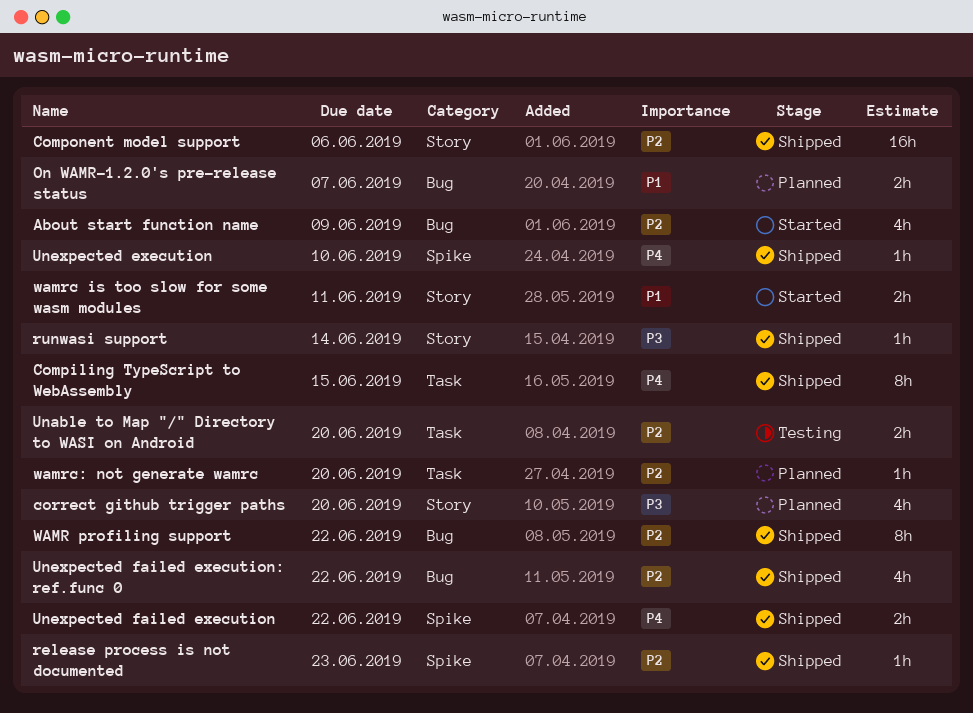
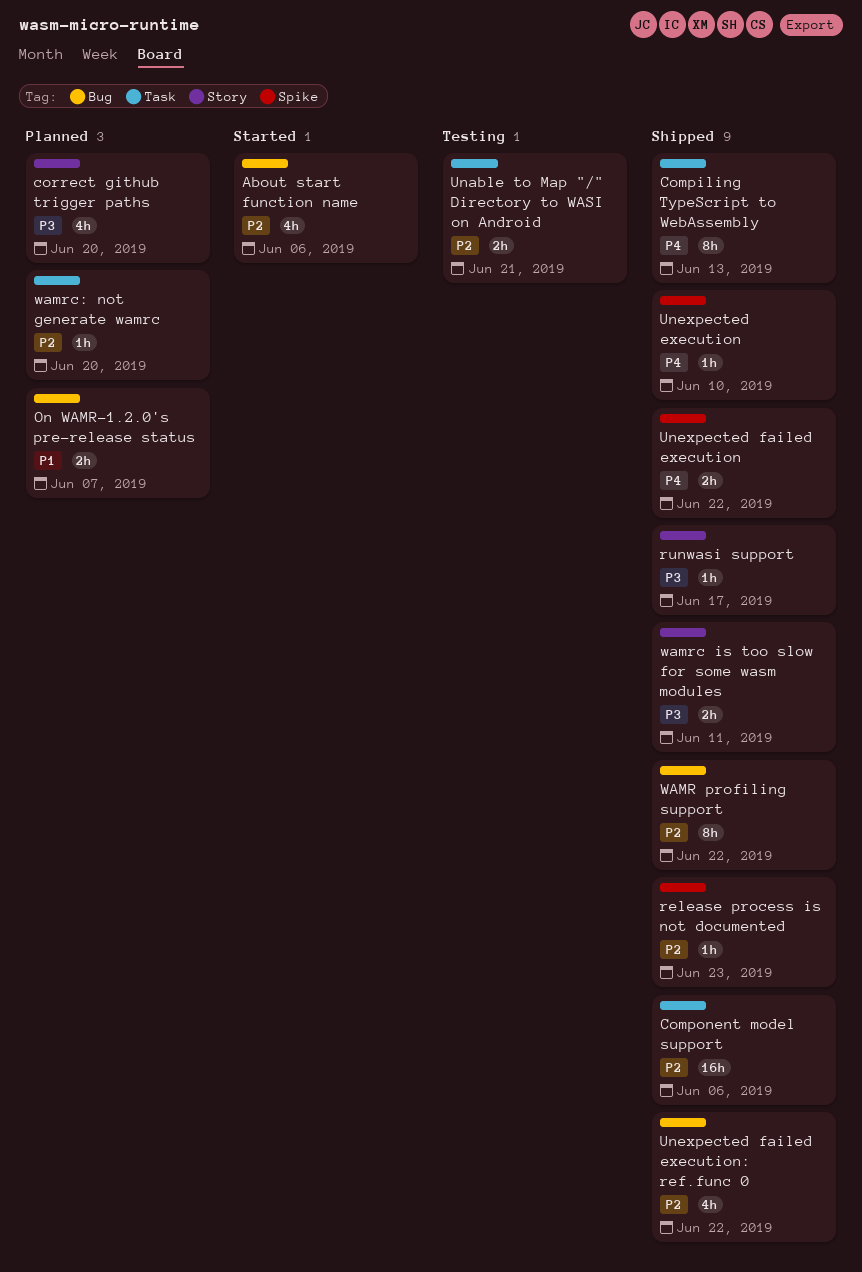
About start function name, due: Jun 9 -> Jun 6
Compiling TypeScript to WebAssembly, due: Jun 15 -> Jun 13
Component model support, label: Story -> Task
runwasi support, due: Jun 14 -> Jun 17
Unable to Map "/" Directory to WASI on Android, due: Jun 20 -> Jun 21
wamrc is too slow for some wasm modules, status: Started -> Shipped
wamrc is too slow for some wasm modules, priority: P1 -> P3

